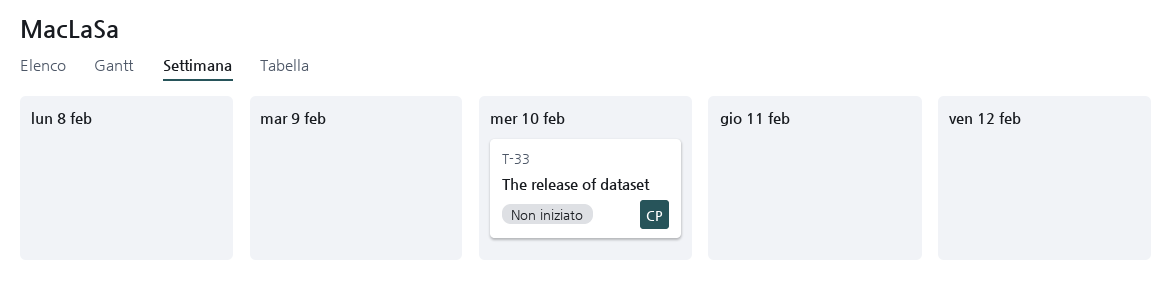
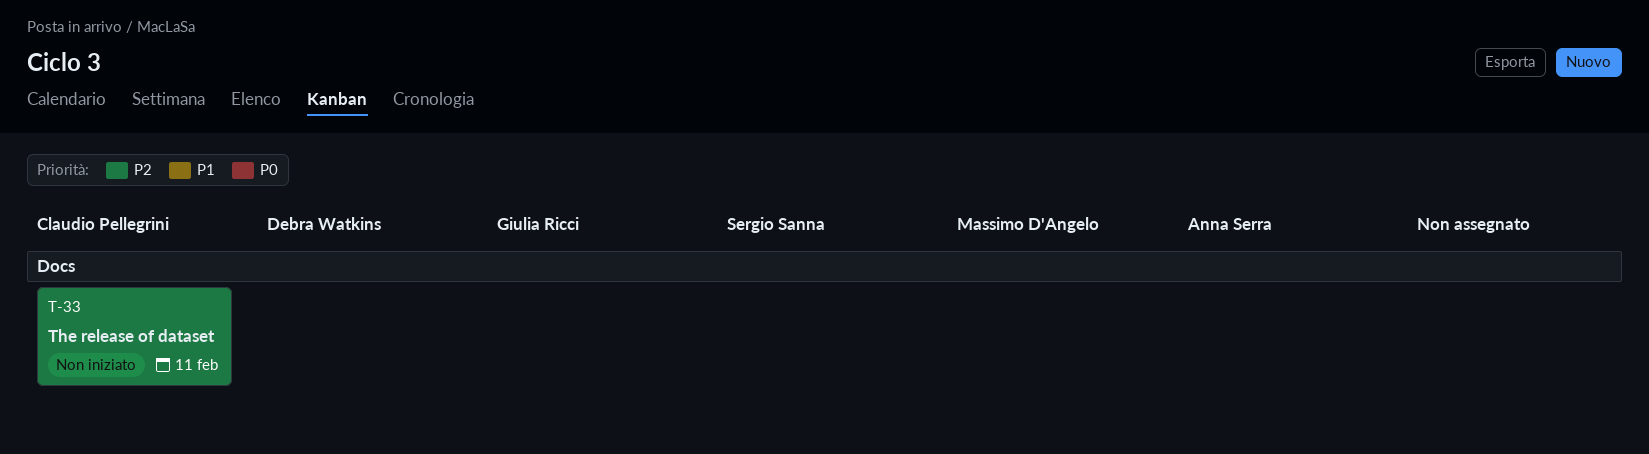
T-33, due: Feb 10 -> Feb 11

